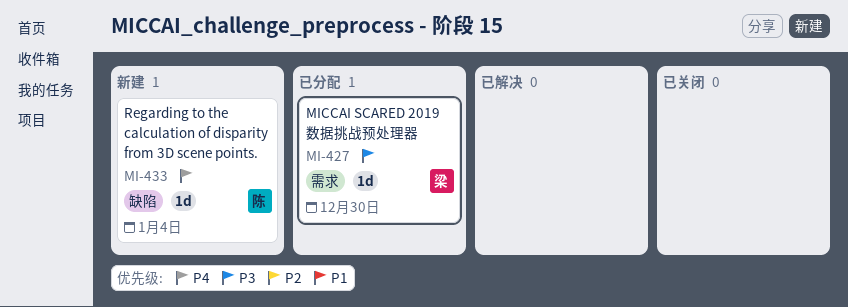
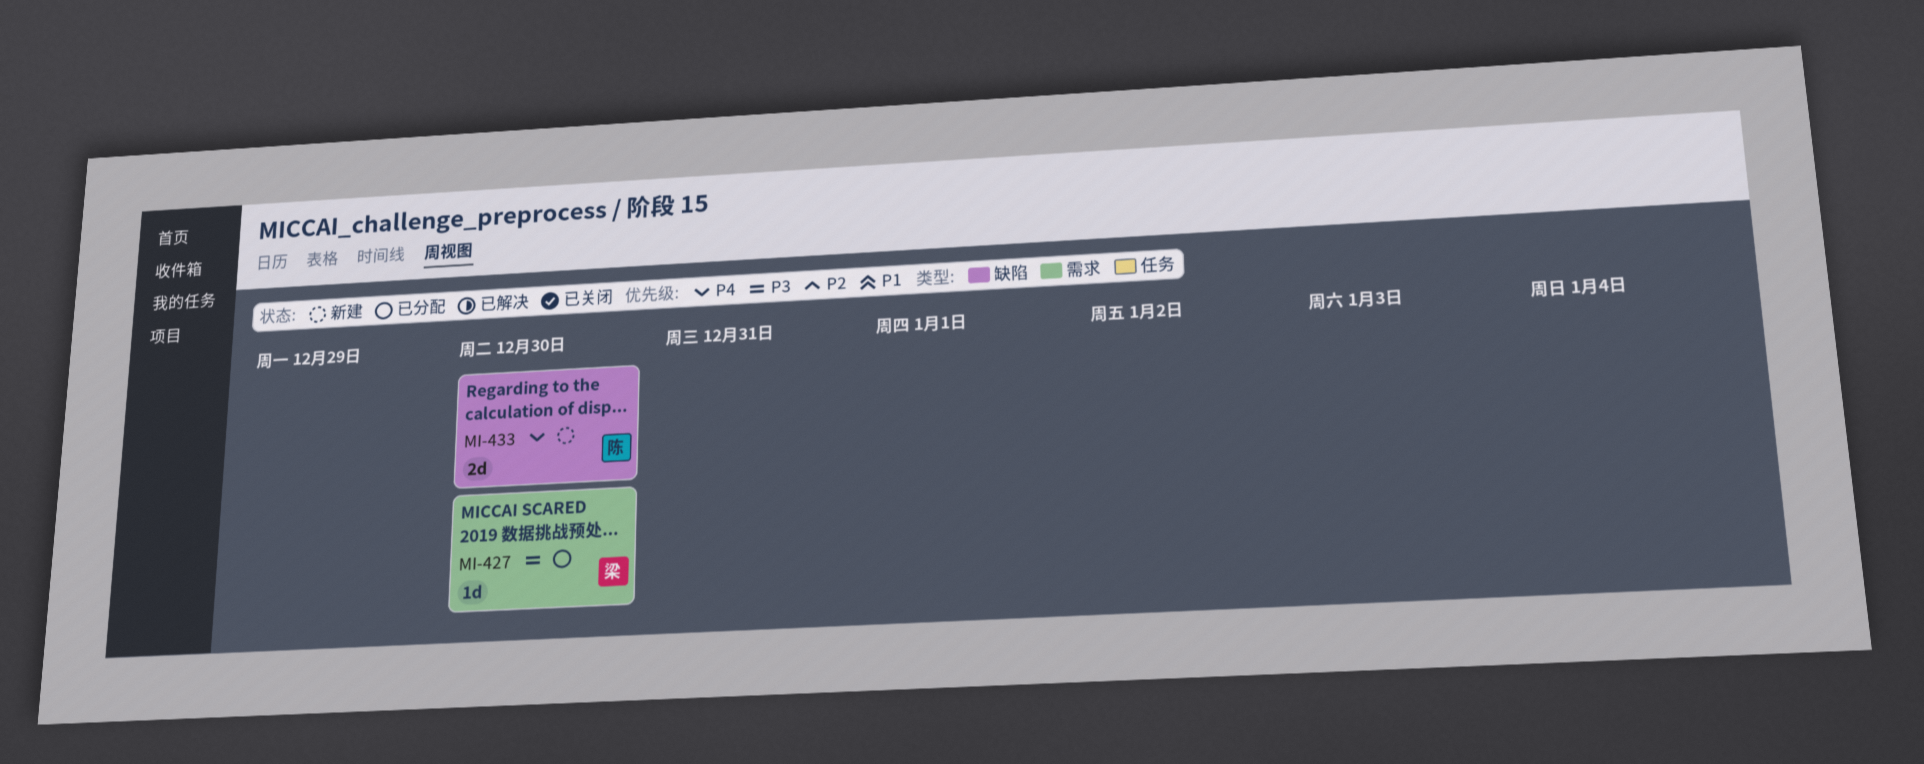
MI-433, estimate: 1d -> 2d
MI-433, due: Jan 4 -> Dec 30

